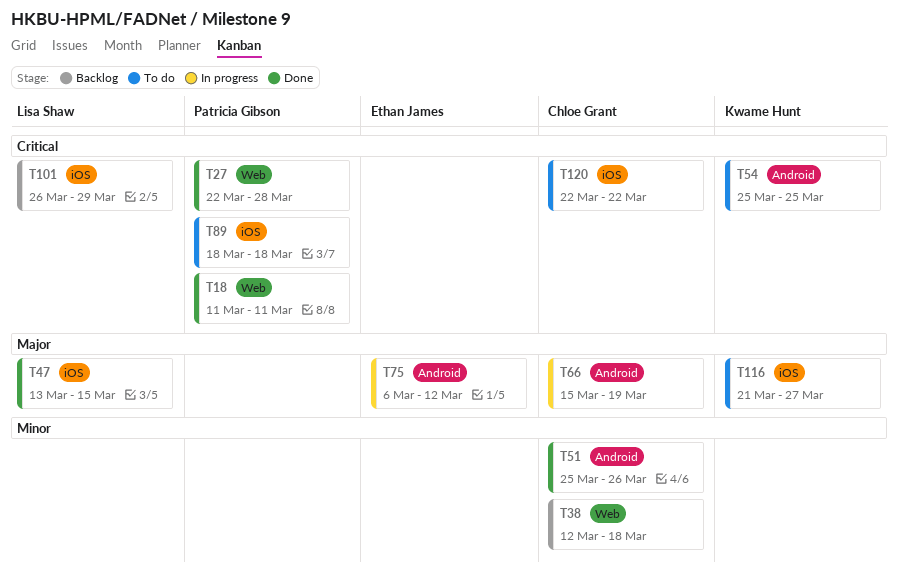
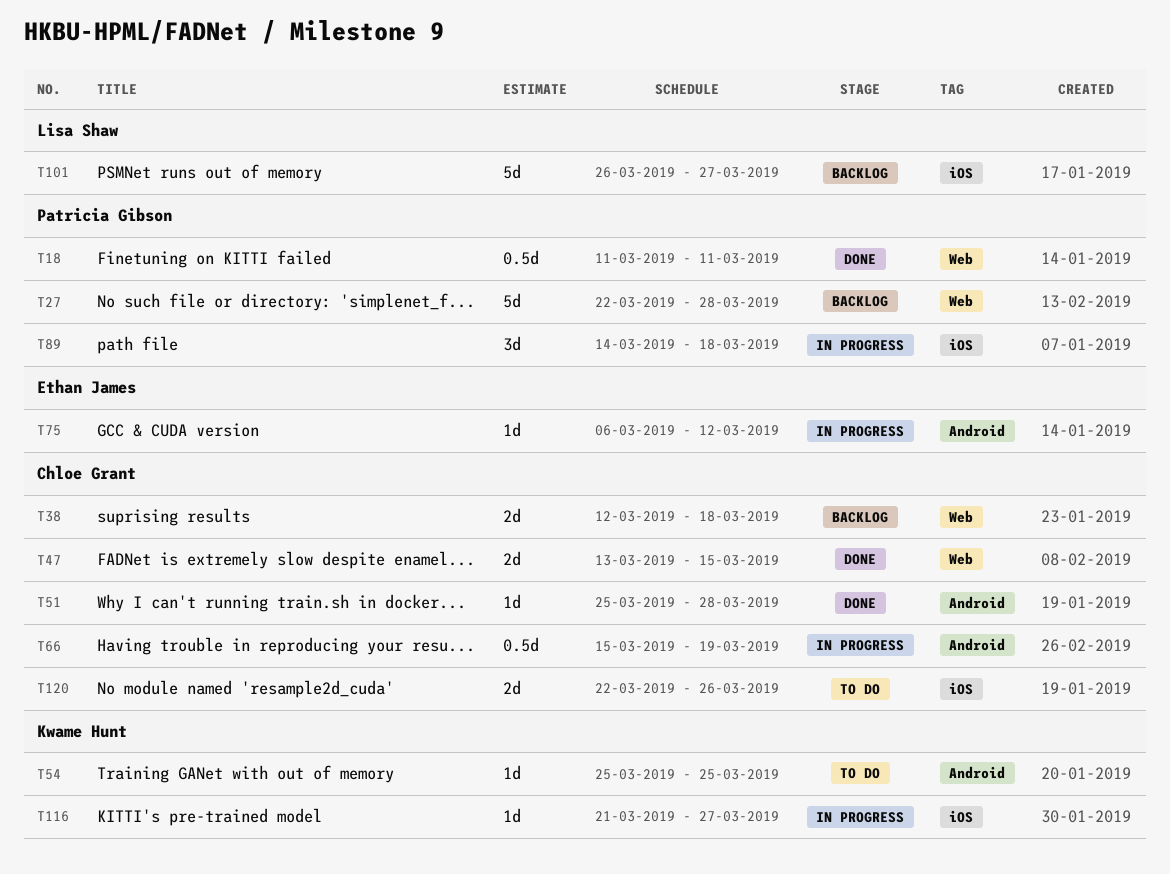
T27, status: Done -> Backlog
T47, owner: Lisa Shaw -> Chloe Grant
T47, label: iOS -> Web
T51, due: Mar 26 -> Mar 28
T89, status: To do -> In progress
T89, start: Mar 18 -> Mar 14
T101, due: Mar 29 -> Mar 27
T116, status: To do -> In progress
T120, due: Mar 22 -> Mar 26

